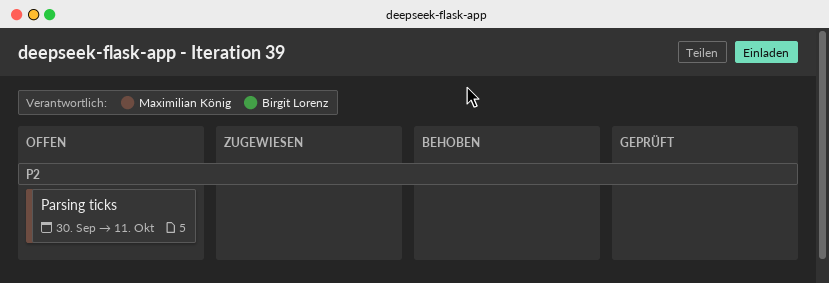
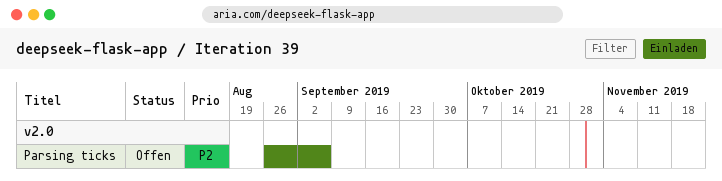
Parsing ticks, start: Sep 30 -> Aug 26
Parsing ticks, due: Oct 11 -> Sep 6

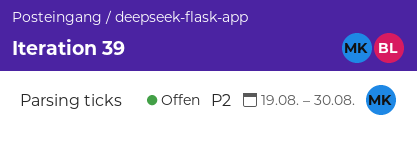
Parsing ticks, start: Aug 26 -> Aug 19
Parsing ticks, due: Sep 6 -> Aug 30

